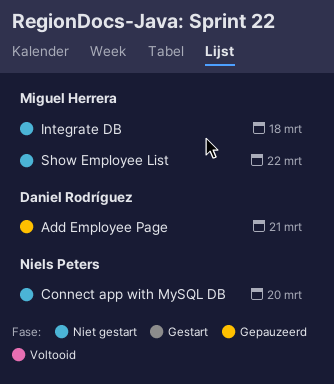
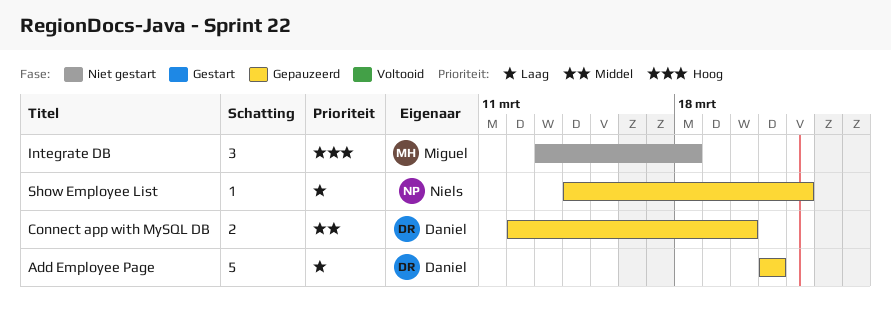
Connect app with MySQL DB, status: Niet gestart -> Gepauzeerd
Connect app with MySQL DB, owner: Niels Peters -> Daniel Rodríguez
Show Employee List, status: Niet gestart -> Gepauzeerd
Show Employee List, owner: Miguel Herrera -> Niels Peters

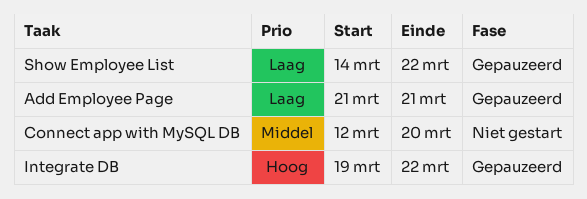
Connect app with MySQL DB, status: Gepauzeerd -> Niet gestart
Integrate DB, status: Niet gestart -> Gepauzeerd
Integrate DB, start: Mar 13 -> Mar 19
Integrate DB, due: Mar 18 -> Mar 22

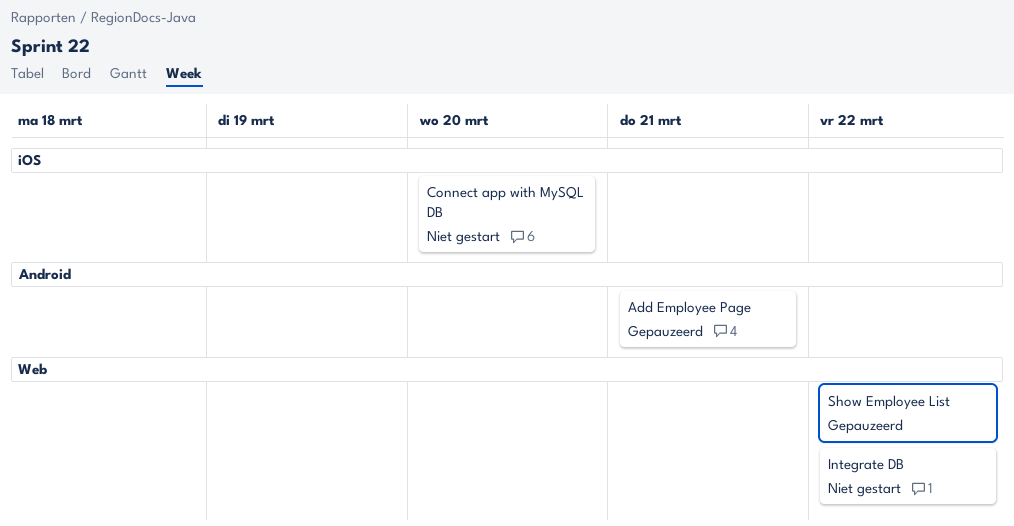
Integrate DB, status: Gepauzeerd -> Niet gestart

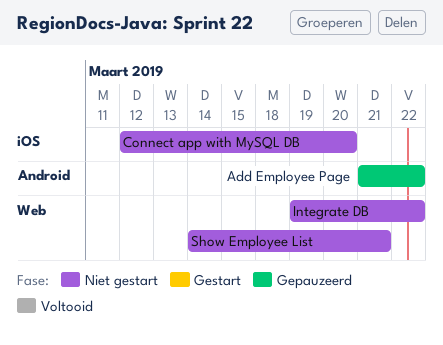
Add Employee Page, due: Mar 21 -> Mar 22
Show Employee List, status: Gepauzeerd -> Niet gestart
Show Employee List, due: Mar 22 -> Mar 21

